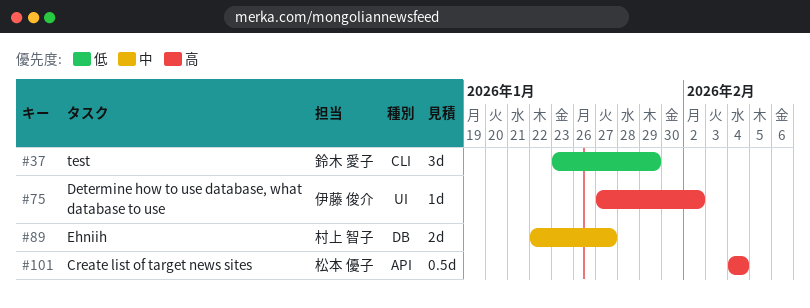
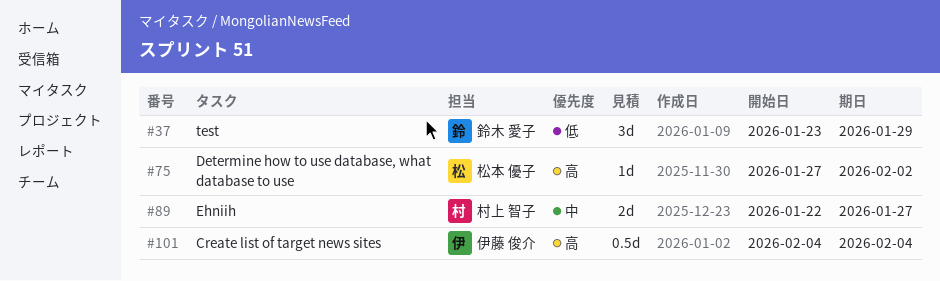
#75, owner: 伊藤 俊介 -> 松本 優子
#101, owner: 松本 優子 -> 伊藤 俊介

